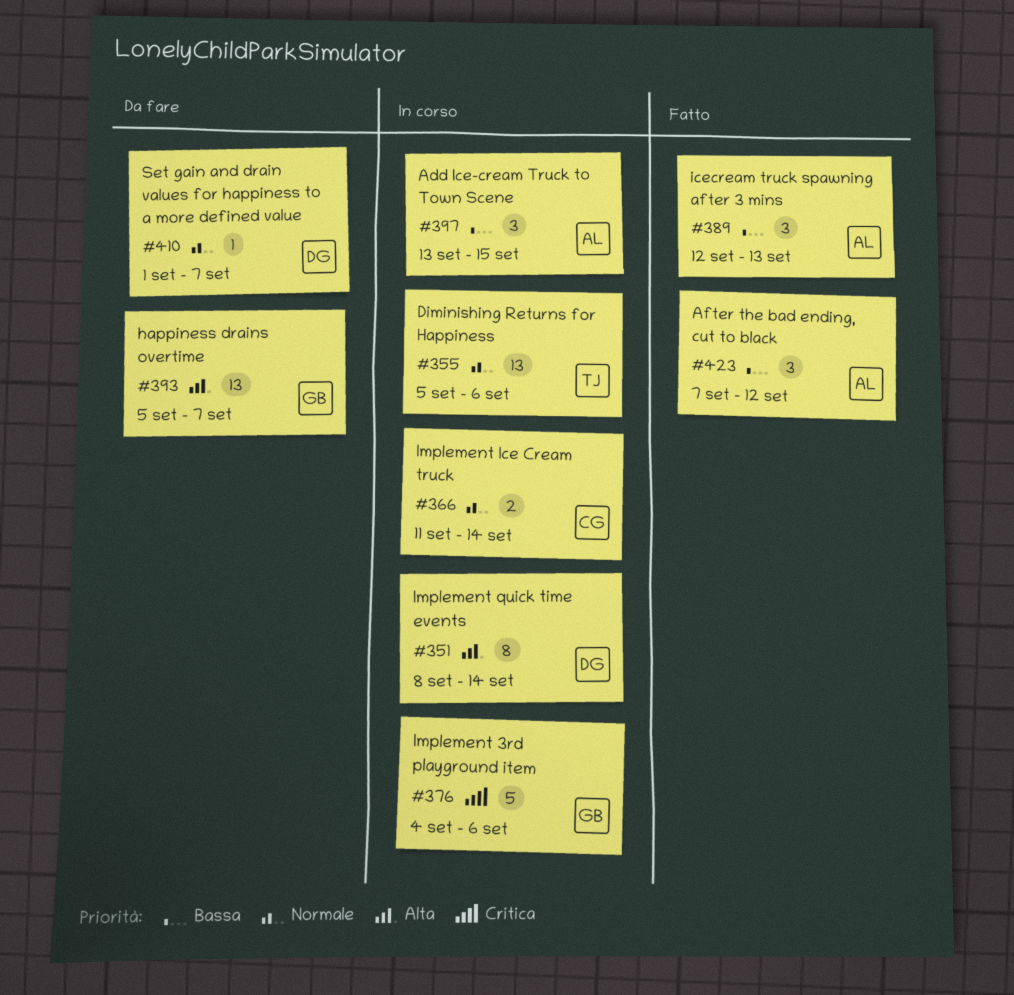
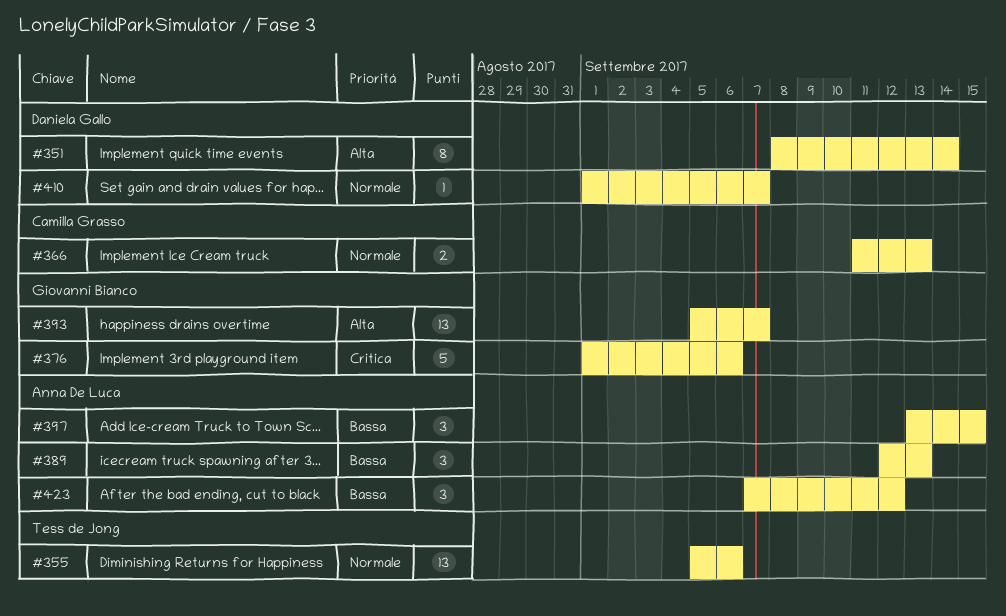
#366, due: Sep 14 -> Sep 13
#376, start: Sep 4 -> Sep 1

